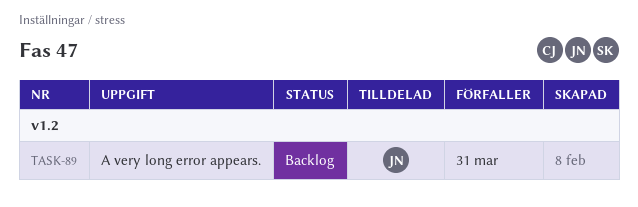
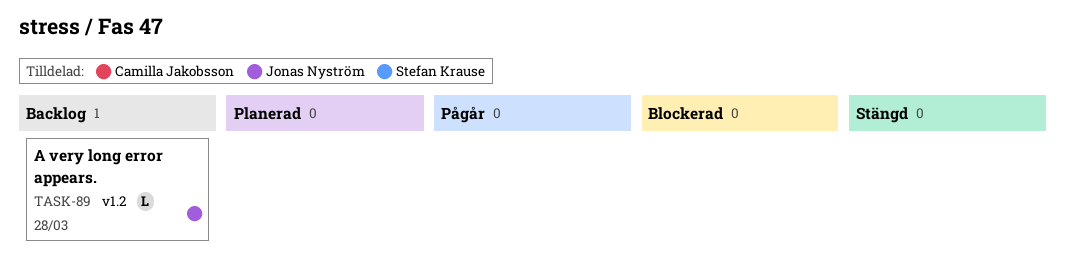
TASK-89, due: Mar 31 -> Mar 28

